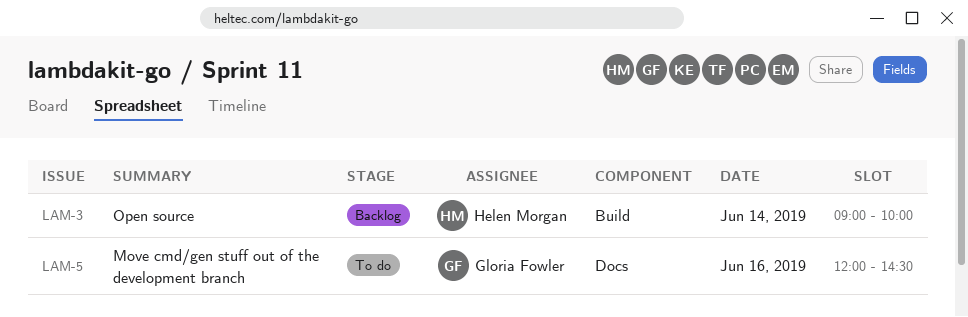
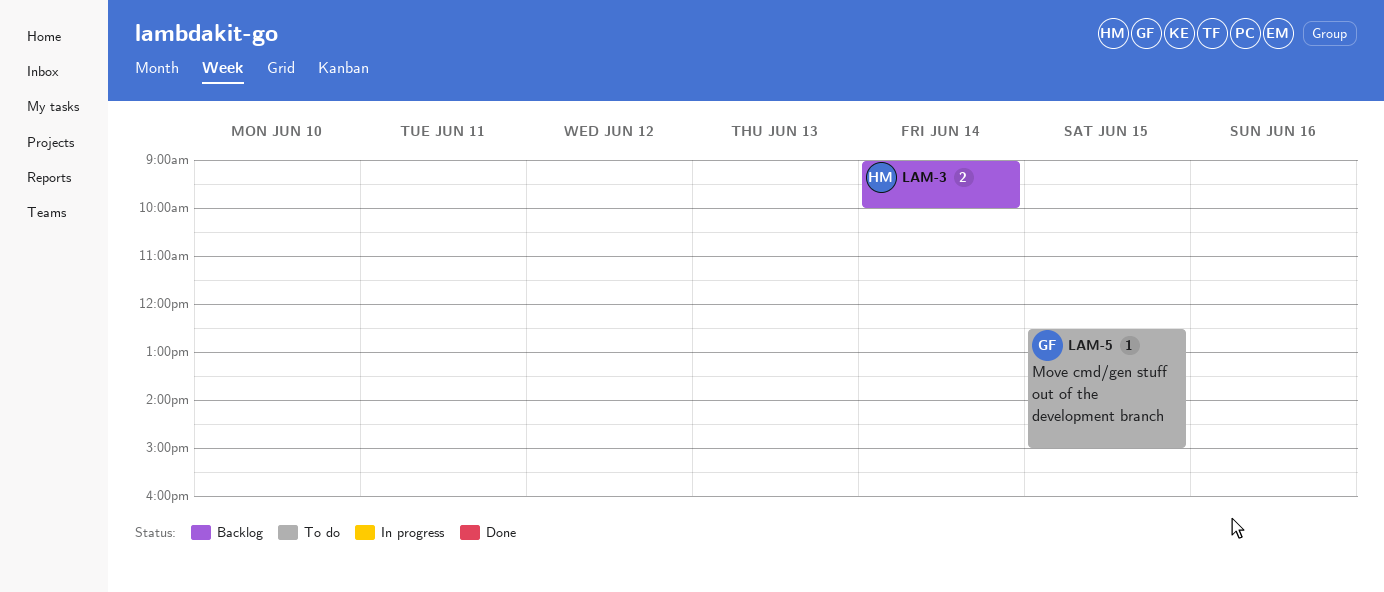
LAM-5, day: Jun 16 -> Jun 15
LAM-5, begins: 12:00 -> 12:30
LAM-5, ends: 14:30 -> 15:00

